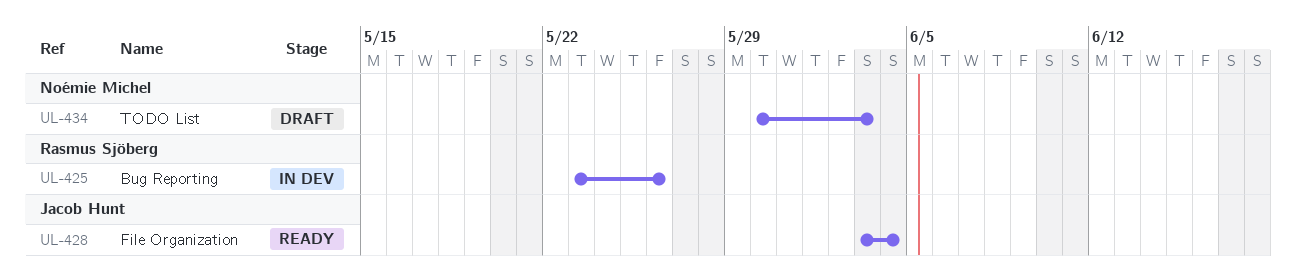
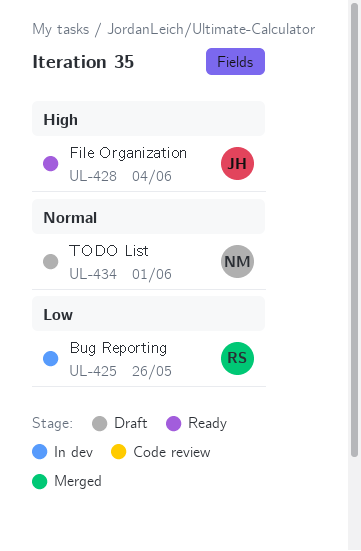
UL-434, due: Jun 3 -> Jun 1

